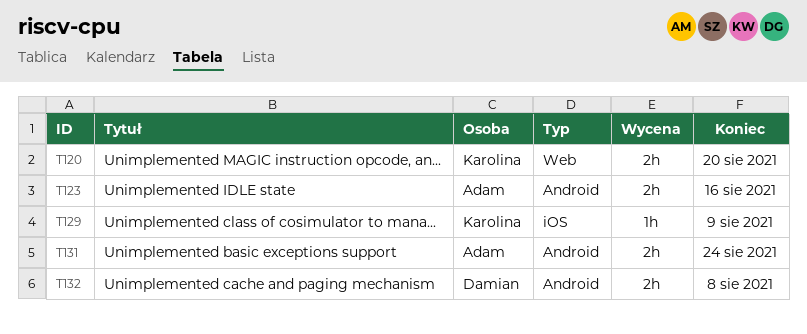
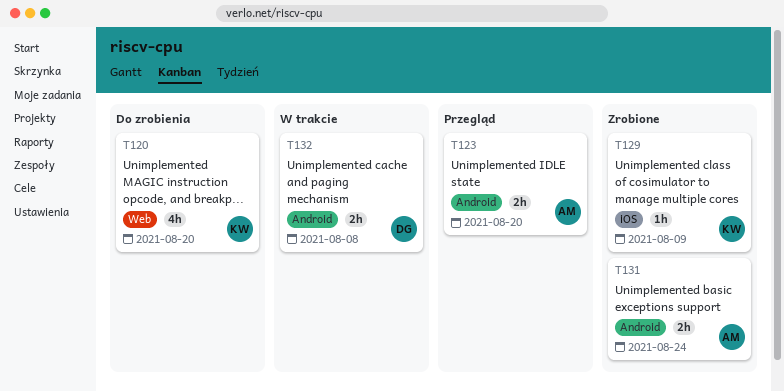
T120, estimate: 2h -> 4h
T123, due: Aug 16 -> Aug 20

